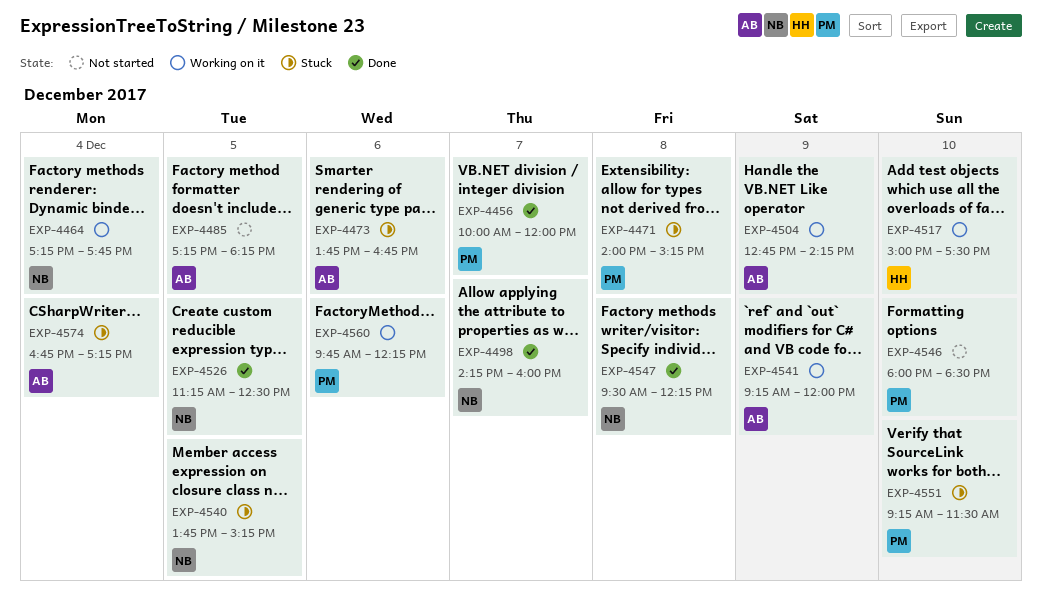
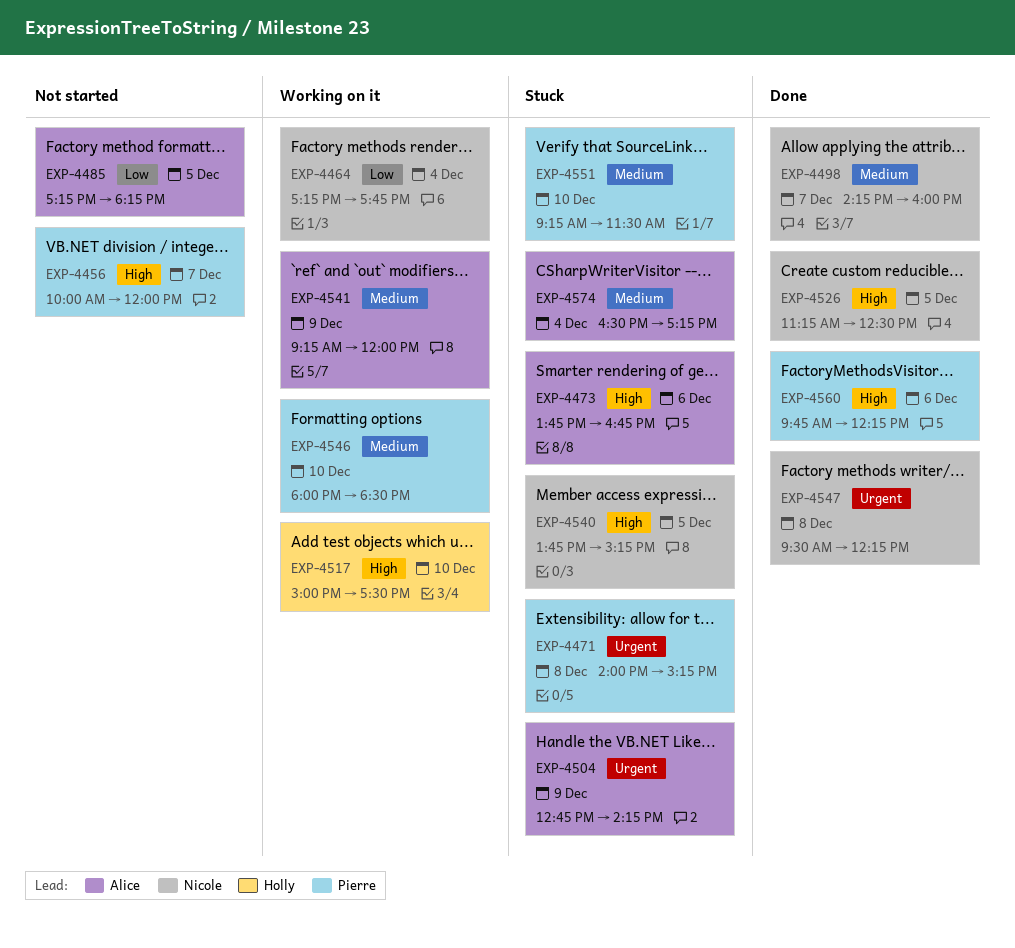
EXP-4456, status: Done -> Not started
EXP-4504, status: Working on it -> Stuck
EXP-4546, status: Not started -> Working on it
EXP-4560, status: Working on it -> Done
EXP-4574, begins: 16:45 -> 16:30

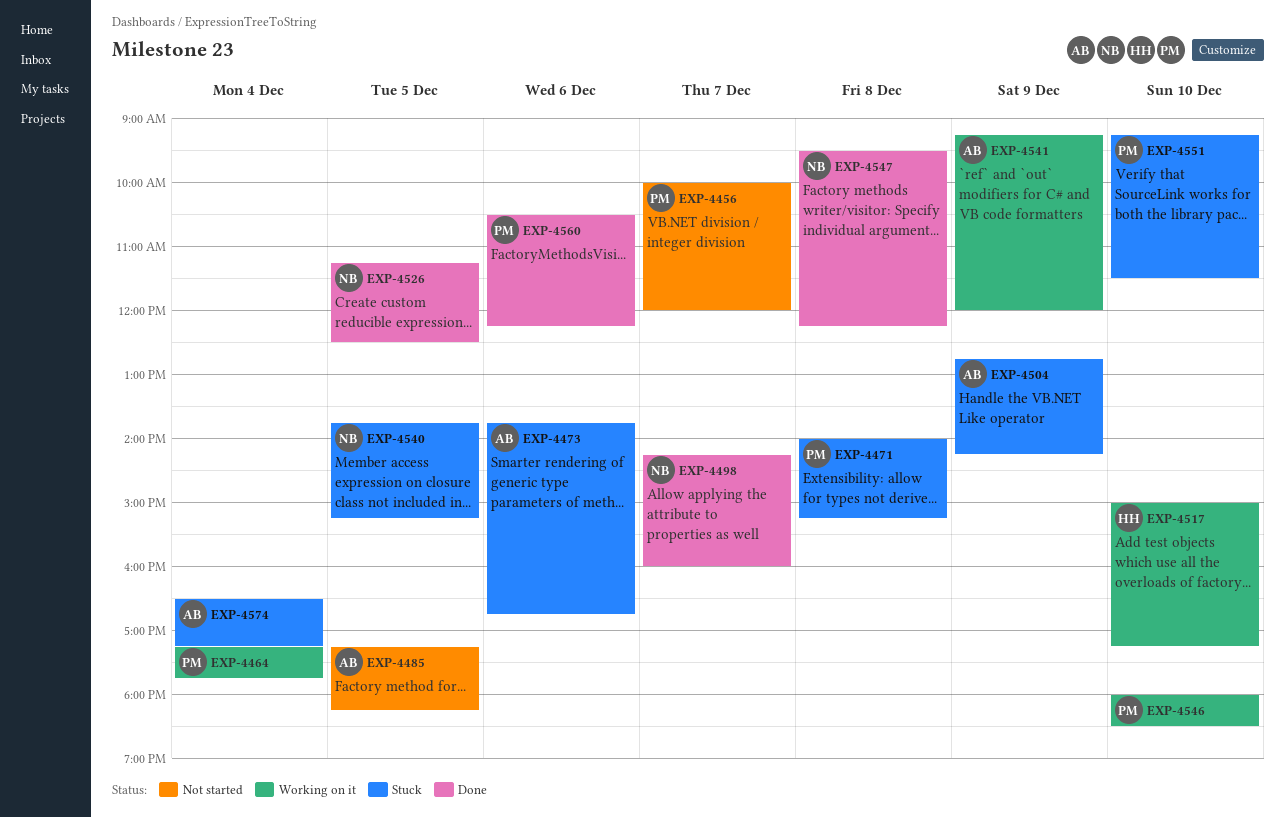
EXP-4464, owner: Nicole -> Pierre
EXP-4517, ends: 17:30 -> 17:15
EXP-4560, begins: 09:45 -> 10:30

